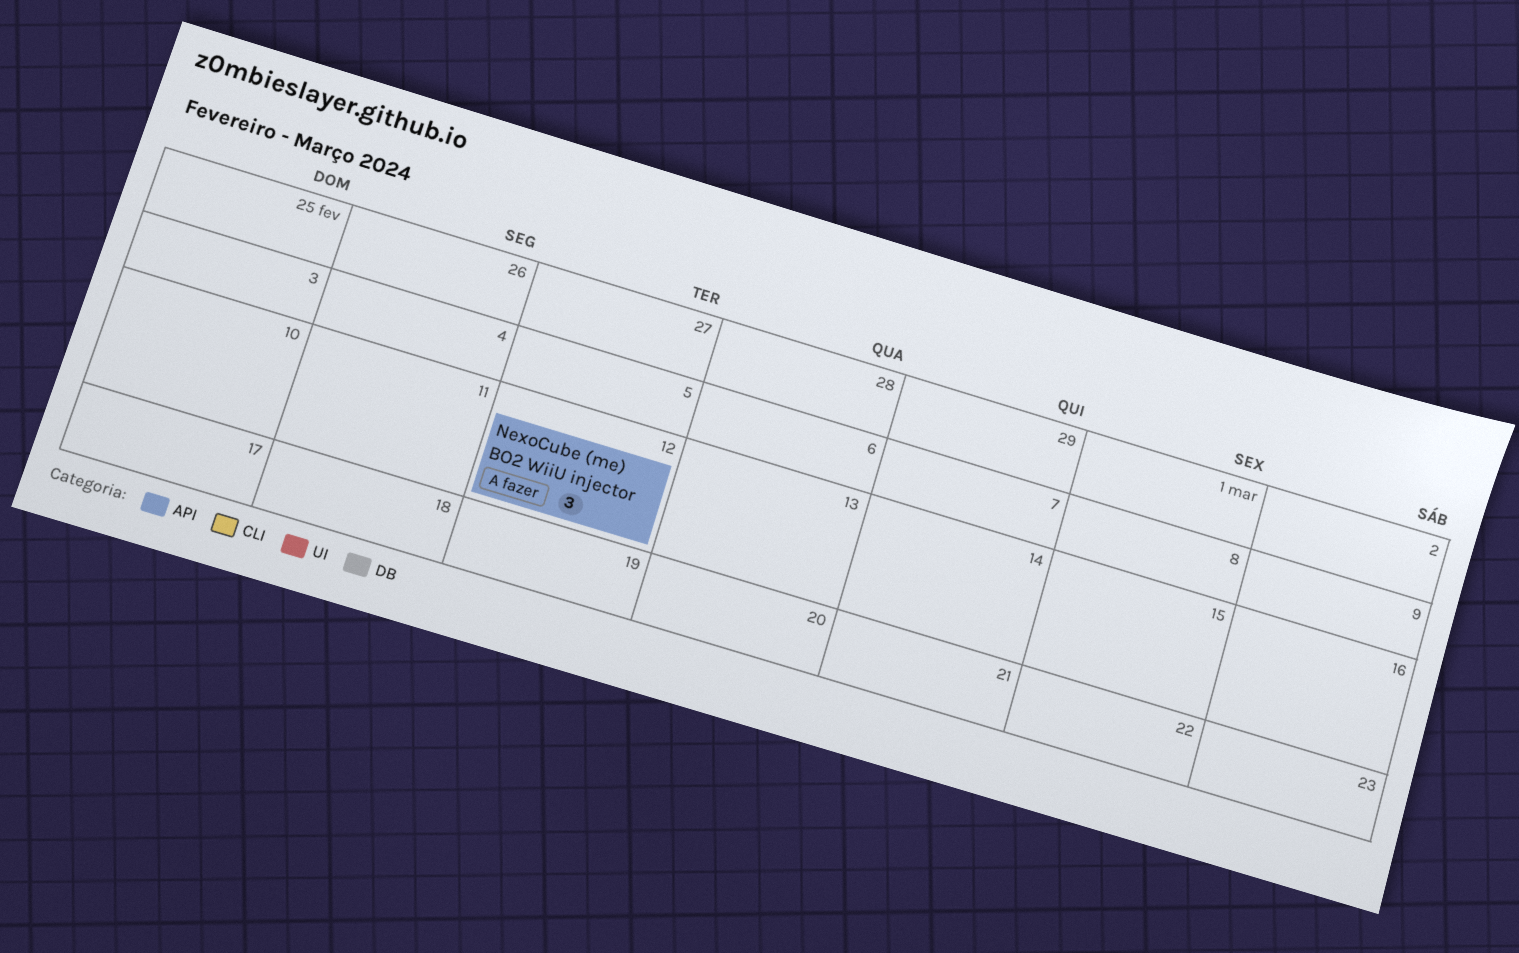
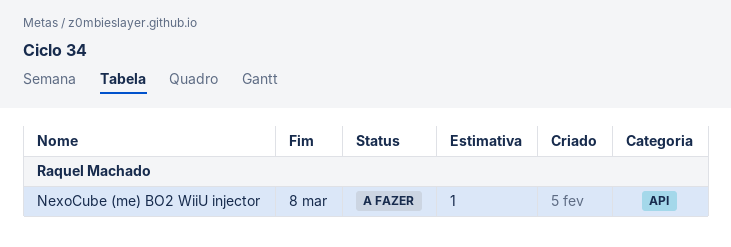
NexoCube (me) BO2 WiiU injector, estimate: 3 -> 1
NexoCube (me) BO2 WiiU injector, due: Mar 12 -> Mar 8

